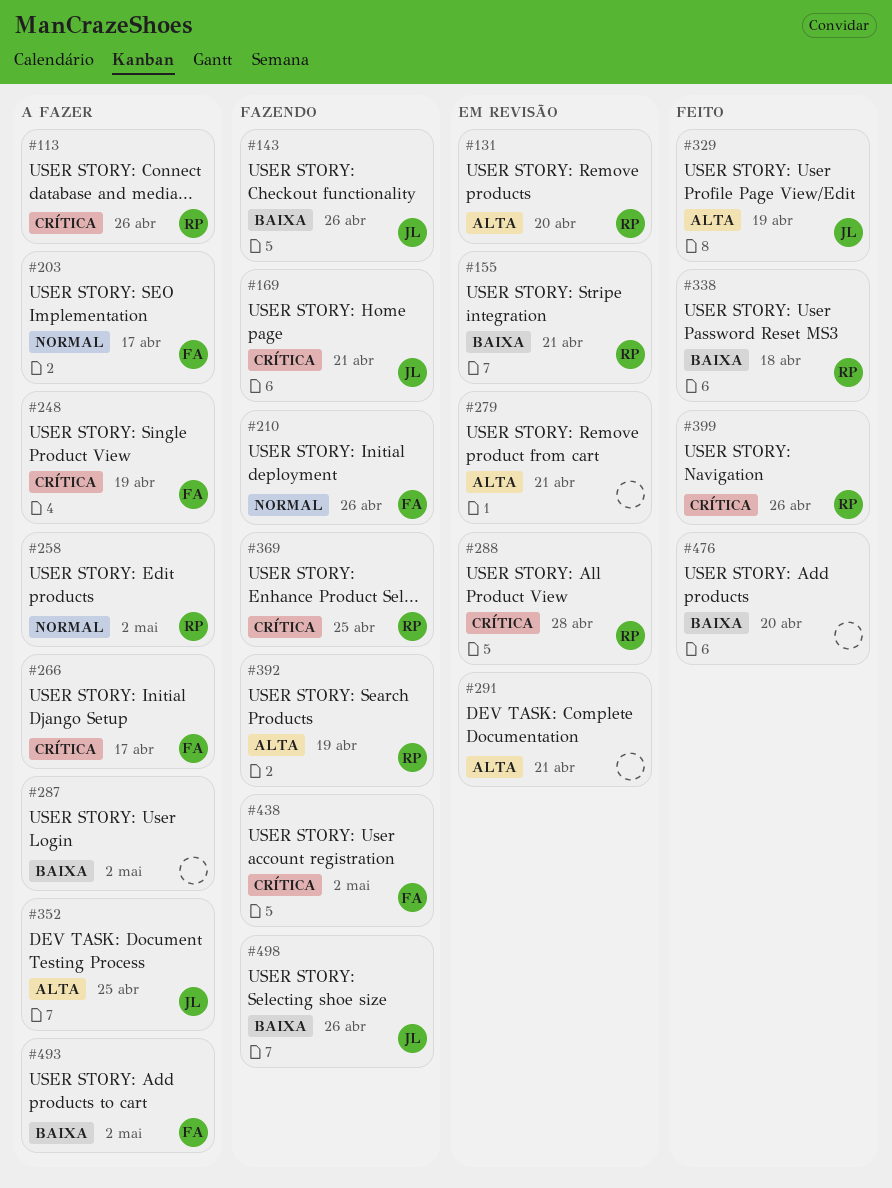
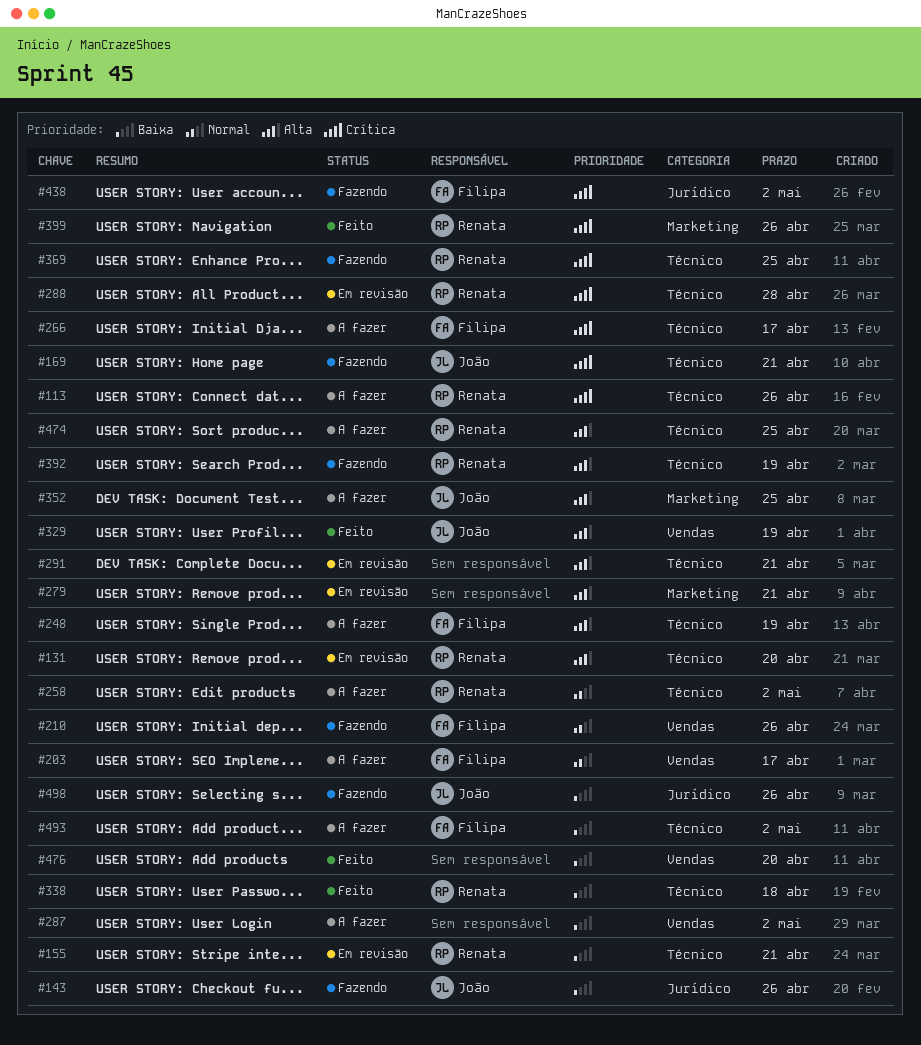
#248, priority: Crítica -> Alta
#474: none -> present

